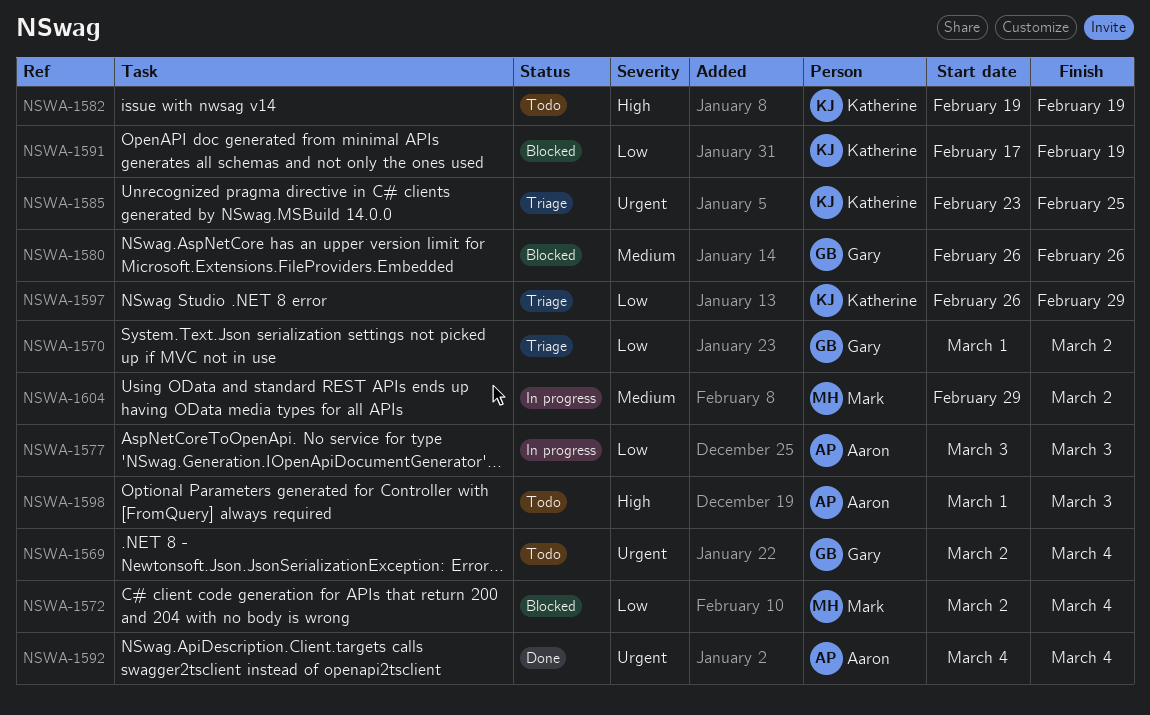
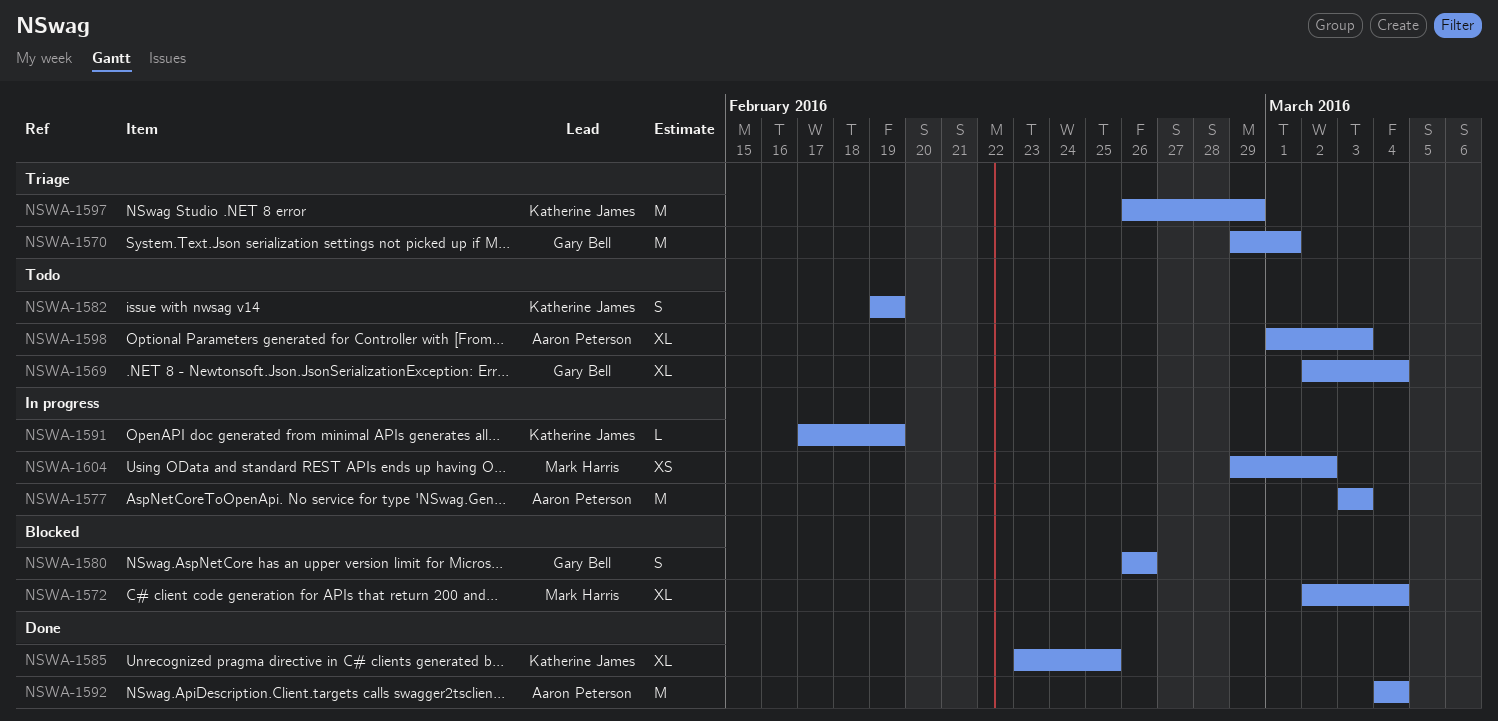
NSWA-1570, start: Mar 1 -> Feb 29
NSWA-1570, due: Mar 2 -> Mar 1
NSWA-1585, status: Triage -> Done
NSWA-1591, status: Blocked -> In progress

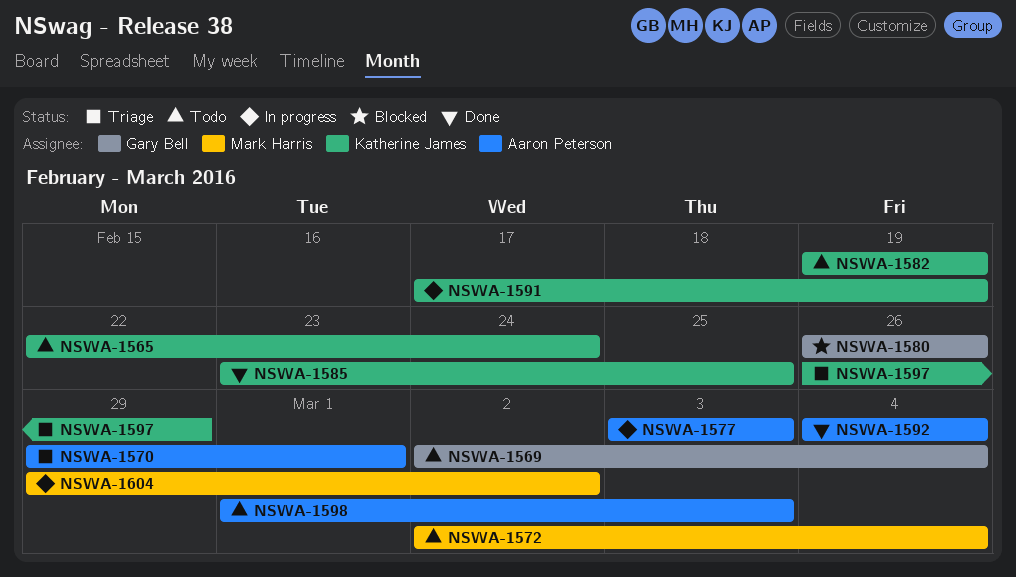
NSWA-1565: none -> present
NSWA-1570, owner: Gary Bell -> Aaron Peterson
NSWA-1572, status: Blocked -> Todo

